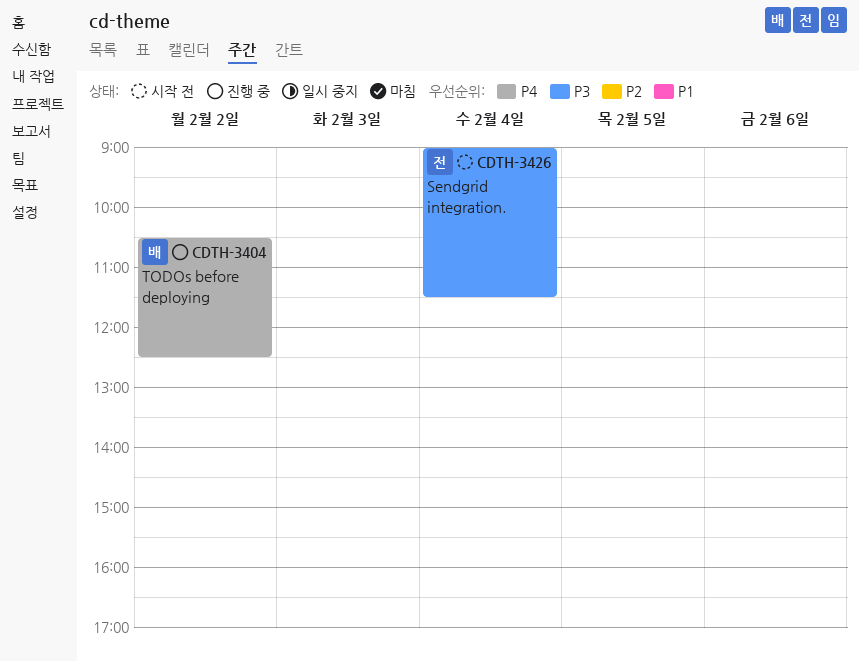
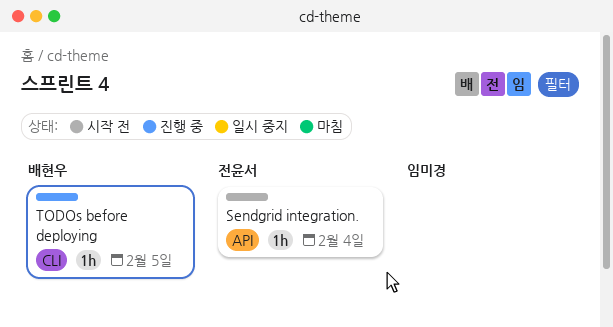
TODOs before deploying, day: Feb 2 -> Feb 5

